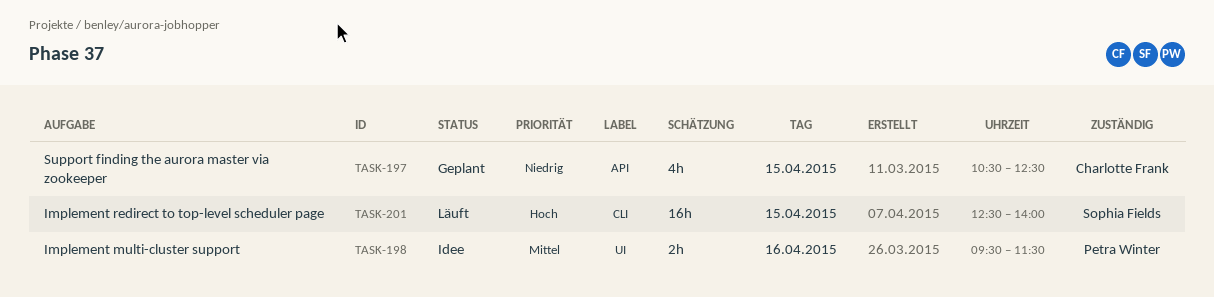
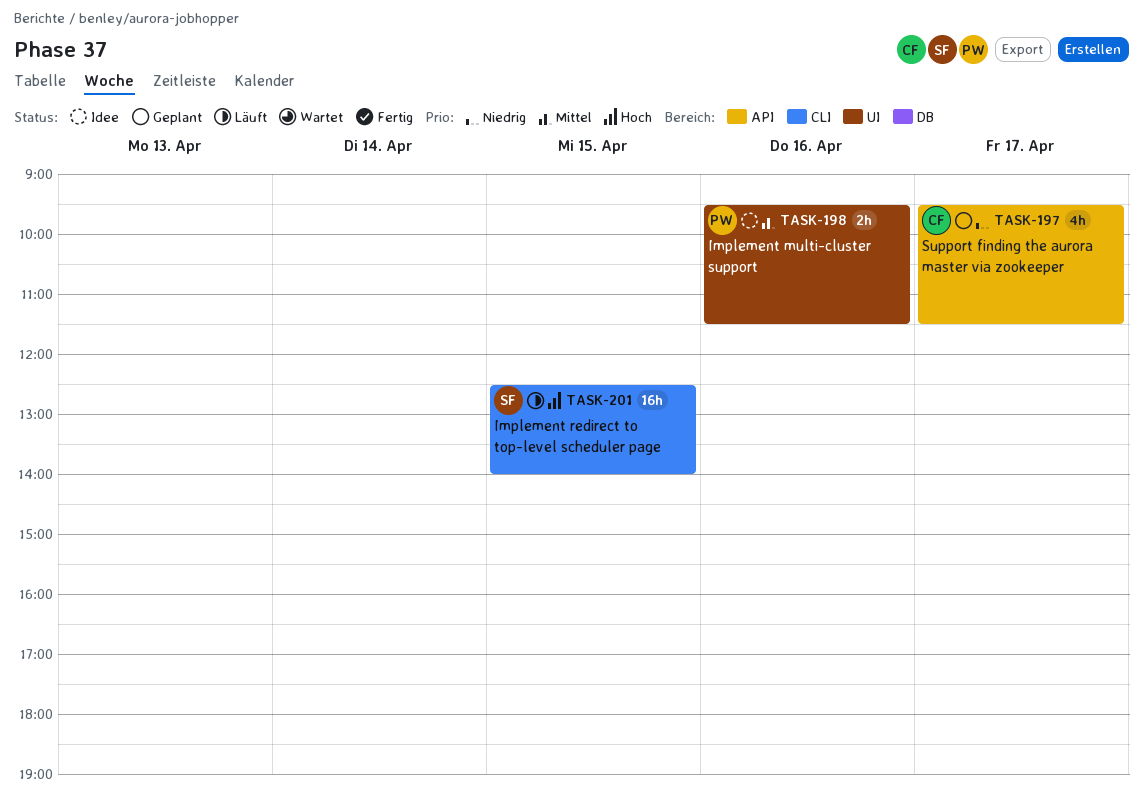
TASK-197, day: Apr 15 -> Apr 17
TASK-197, begins: 10:30 -> 09:30
TASK-197, ends: 12:30 -> 11:30

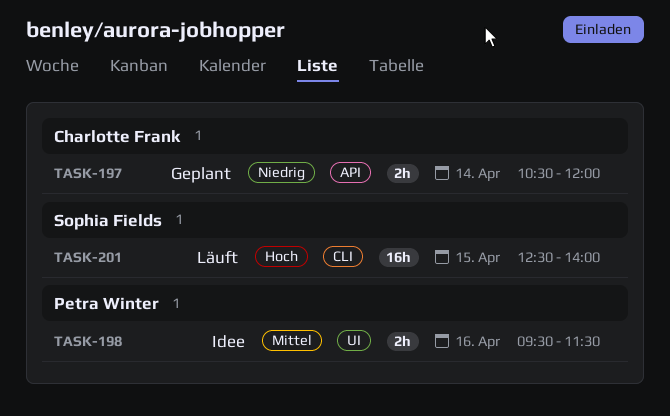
TASK-197, estimate: 4h -> 2h
TASK-197, day: Apr 17 -> Apr 14
TASK-197, begins: 09:30 -> 10:30
TASK-197, ends: 11:30 -> 12:00

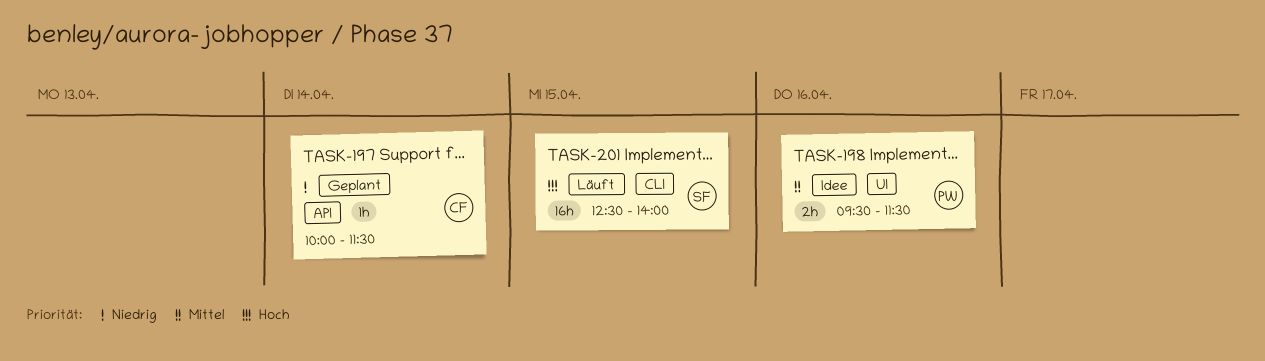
TASK-197, estimate: 2h -> 1h
TASK-197, begins: 10:30 -> 10:00
TASK-197, ends: 12:00 -> 11:30

